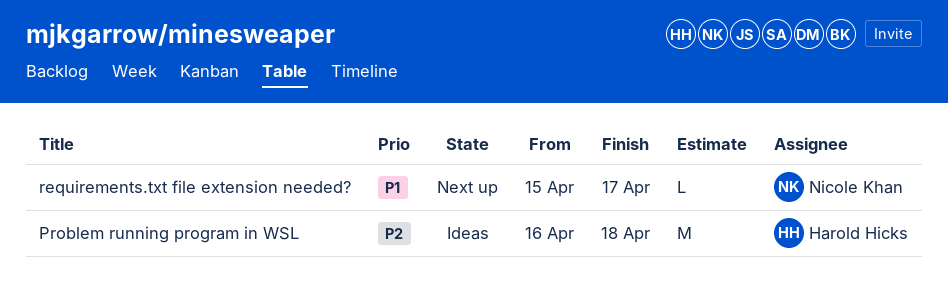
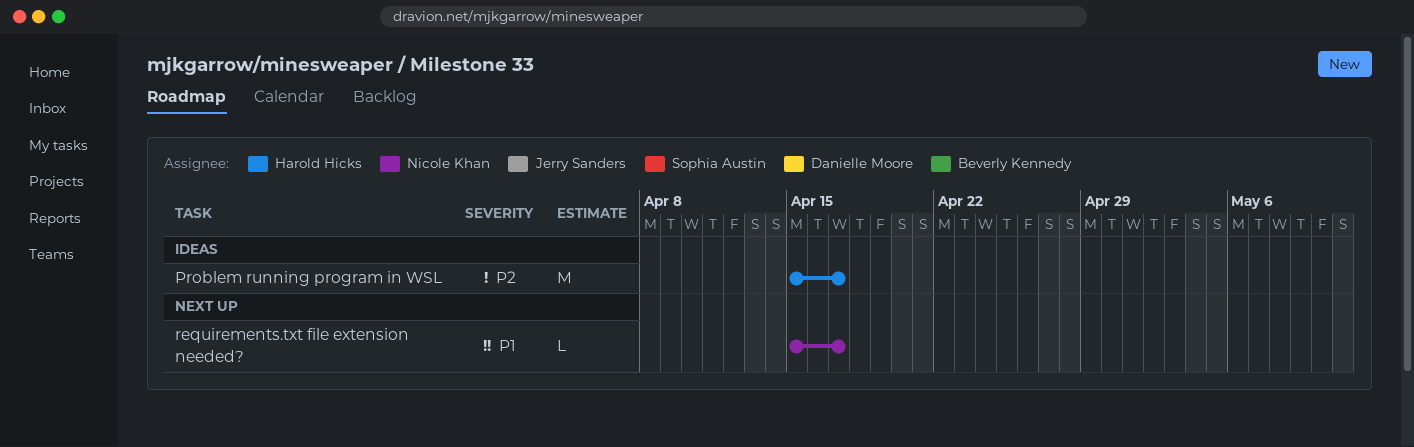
Problem running program in WSL, start: Apr 16 -> Apr 15
Problem running program in WSL, due: Apr 18 -> Apr 17

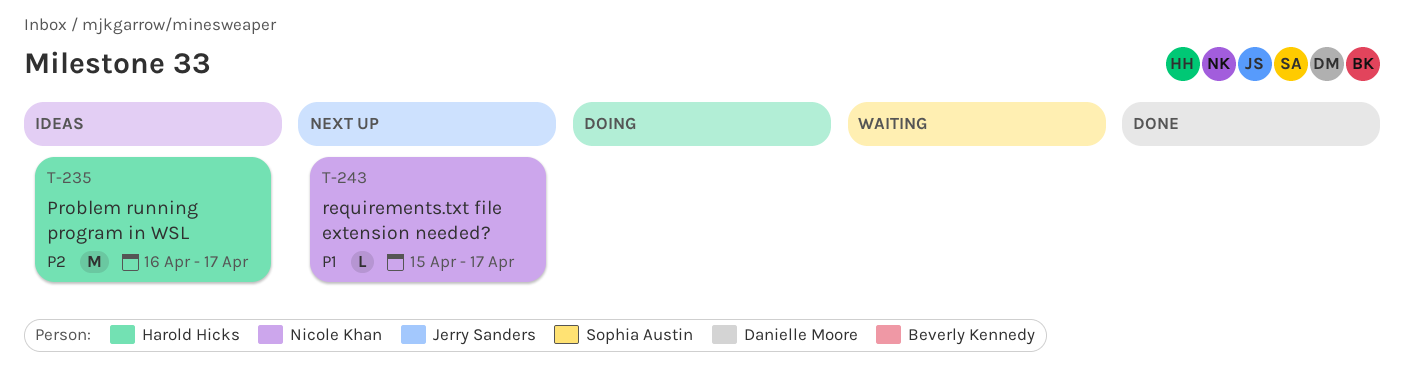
Problem running program in WSL, start: Apr 15 -> Apr 16

